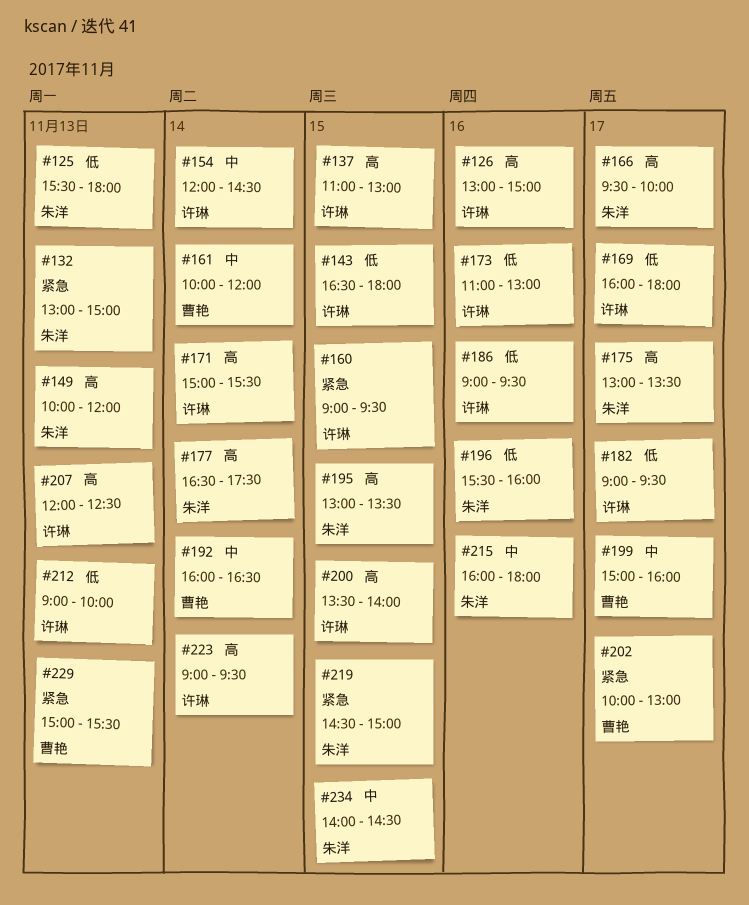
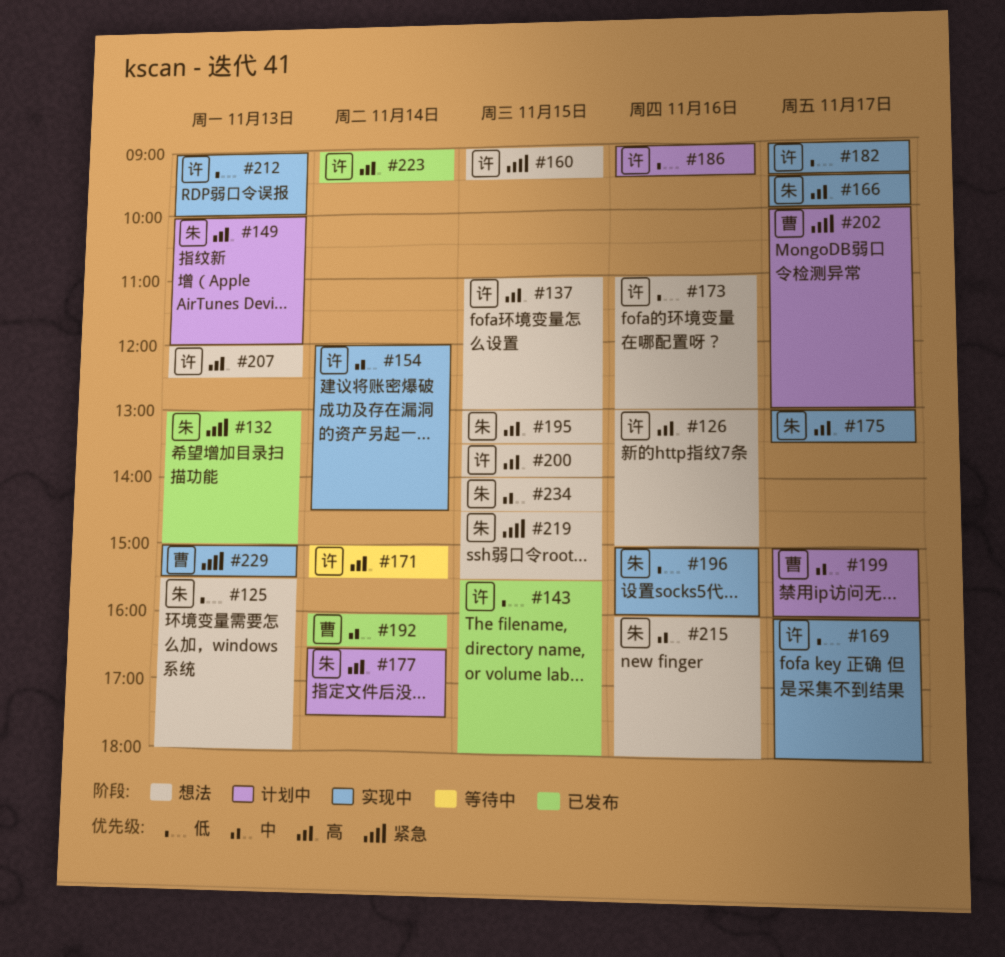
#143, begins: 16:30 -> 15:30
#161: present -> none
#196, begins: 15:30 -> 15:00
#219, ends: 15:00 -> 15:30

